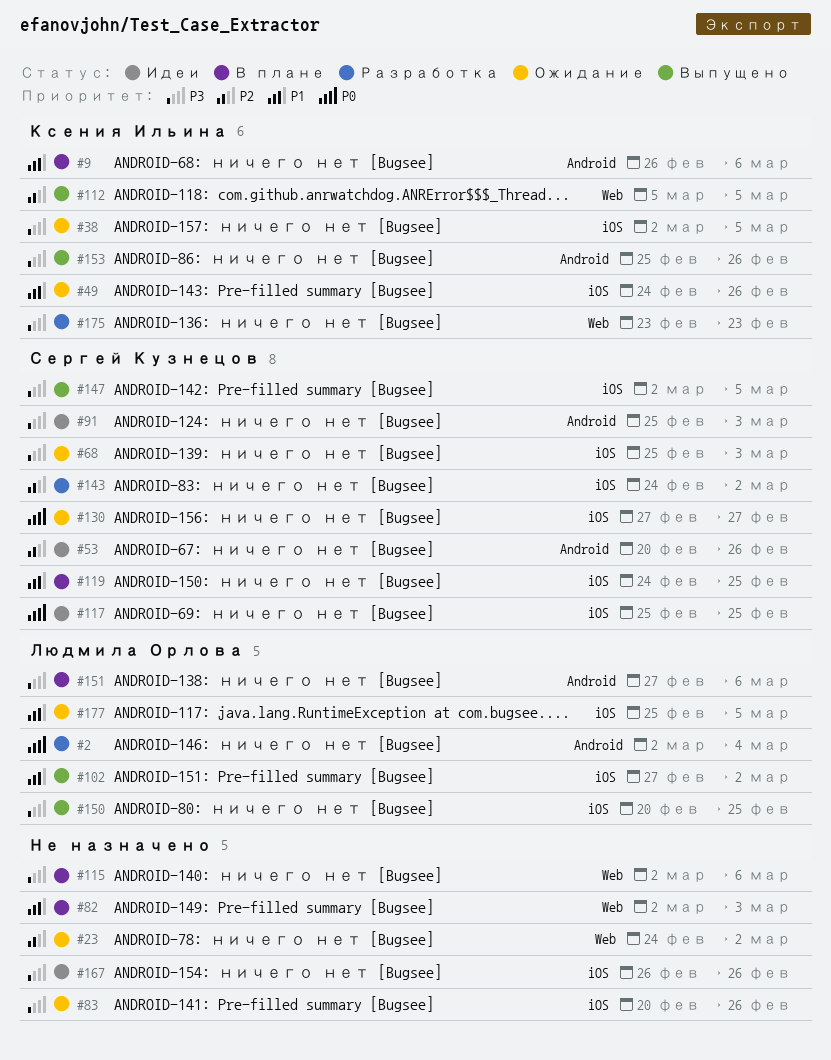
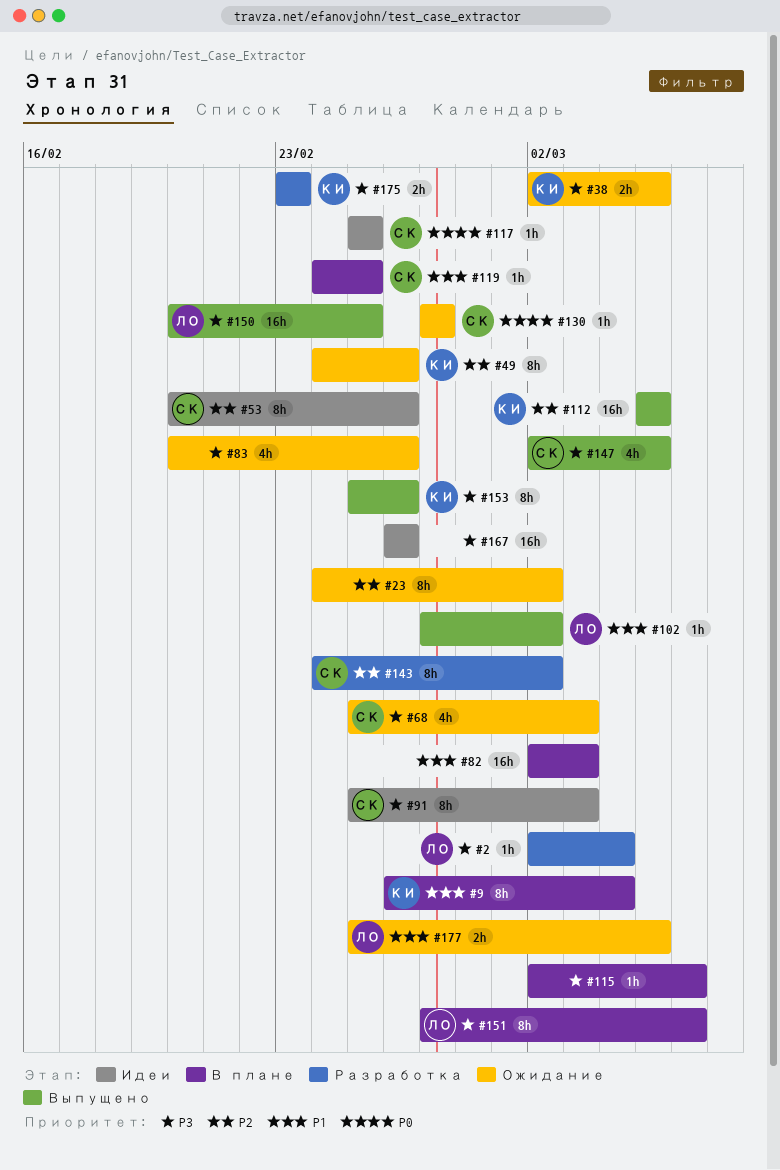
#2, priority: P0 -> P3
#9, due: Mar 6 -> Mar 4
#49, priority: P1 -> P2

